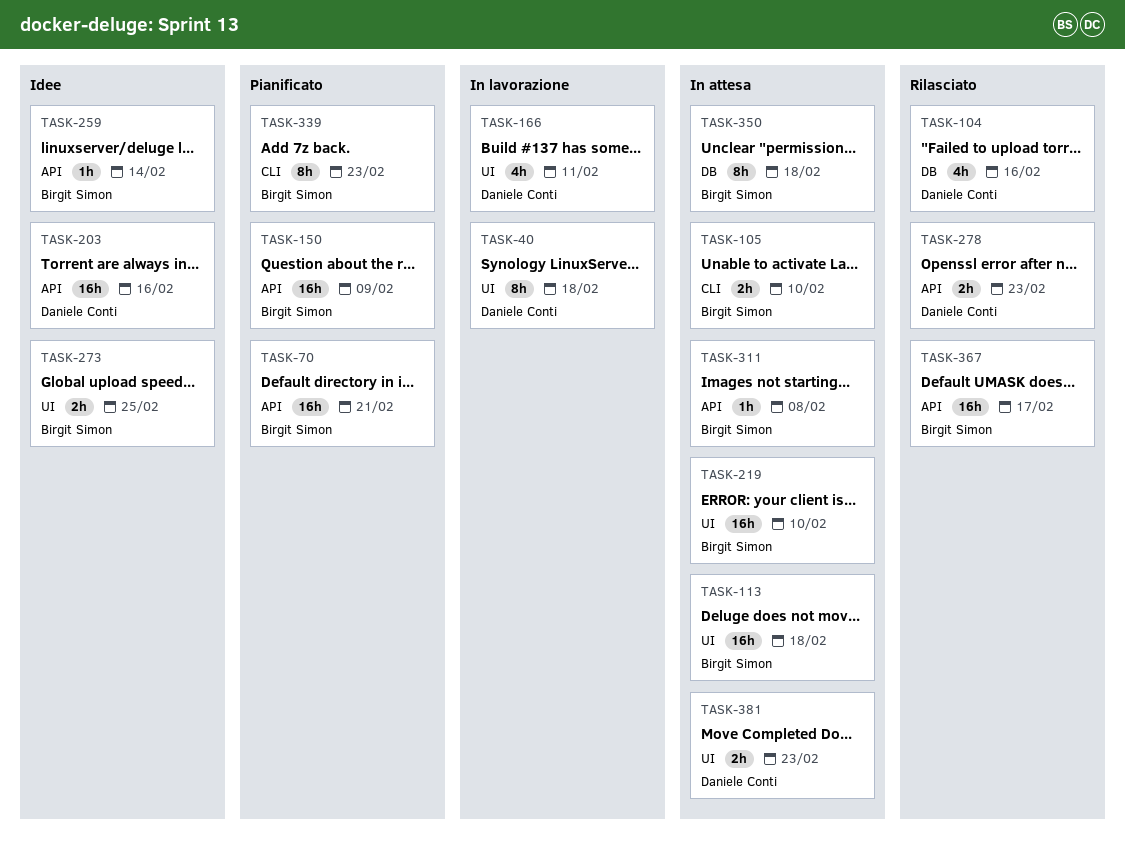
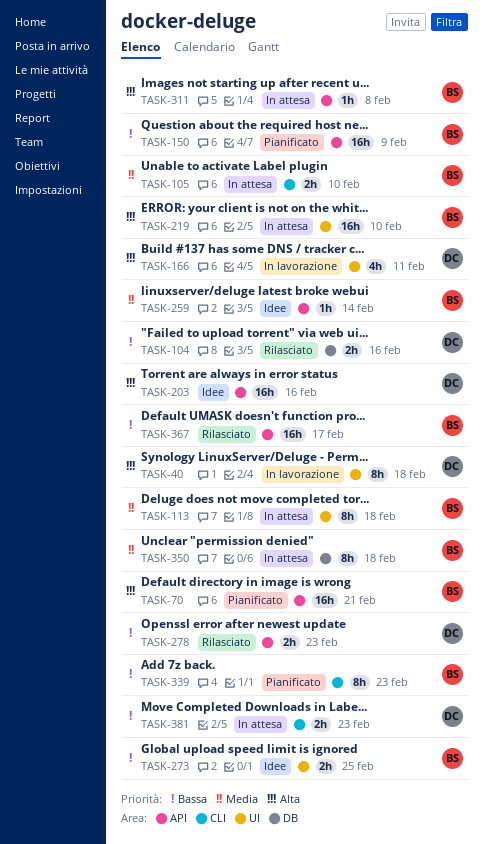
TASK-104, estimate: 4h -> 2h
TASK-113, estimate: 16h -> 8h
TASK-381, label: UI -> CLI

